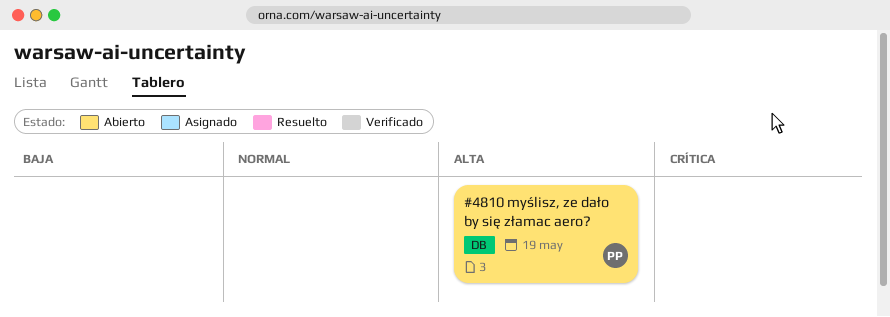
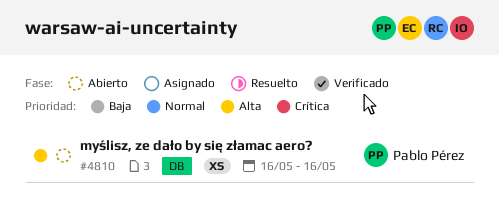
#4810, due: May 19 -> May 16

